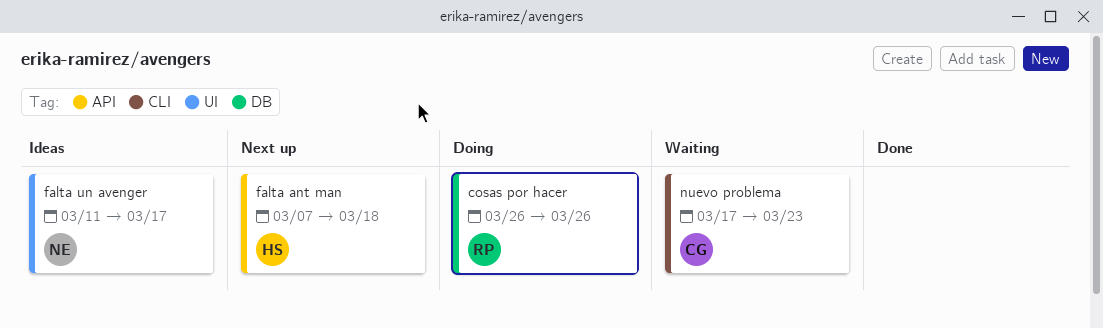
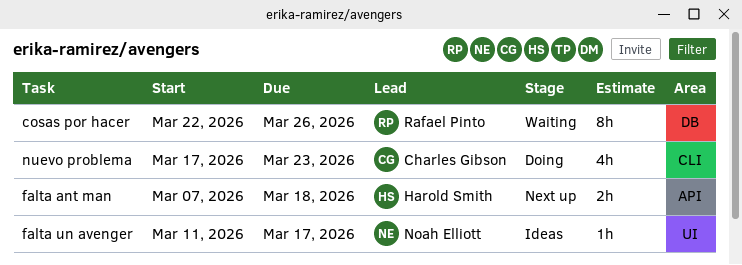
cosas por hacer, status: Doing -> Waiting
cosas por hacer, start: Mar 26 -> Mar 22
nuevo problema, status: Waiting -> Doing

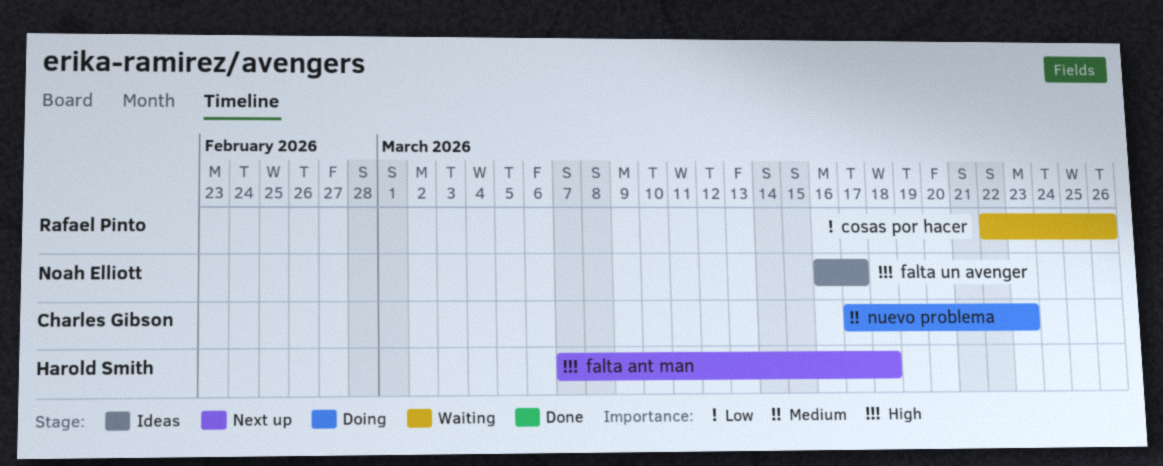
falta un avenger, start: Mar 11 -> Mar 16

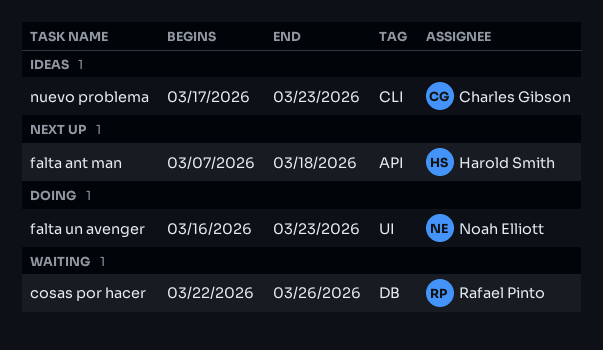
falta un avenger, status: Ideas -> Doing
falta un avenger, due: Mar 17 -> Mar 23
nuevo problema, status: Doing -> Ideas

